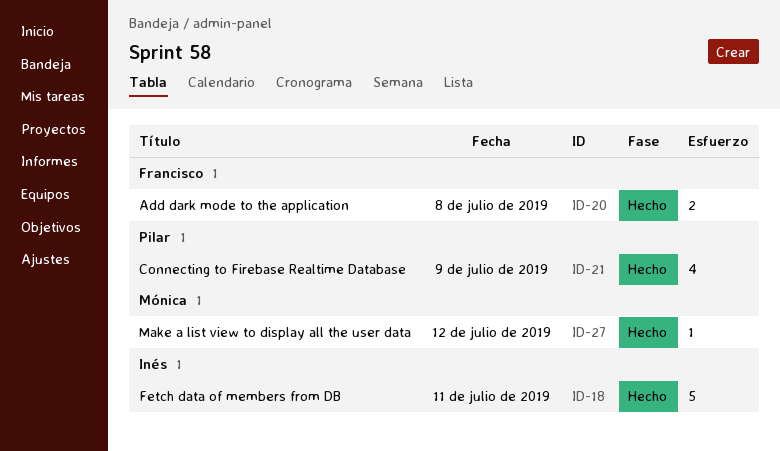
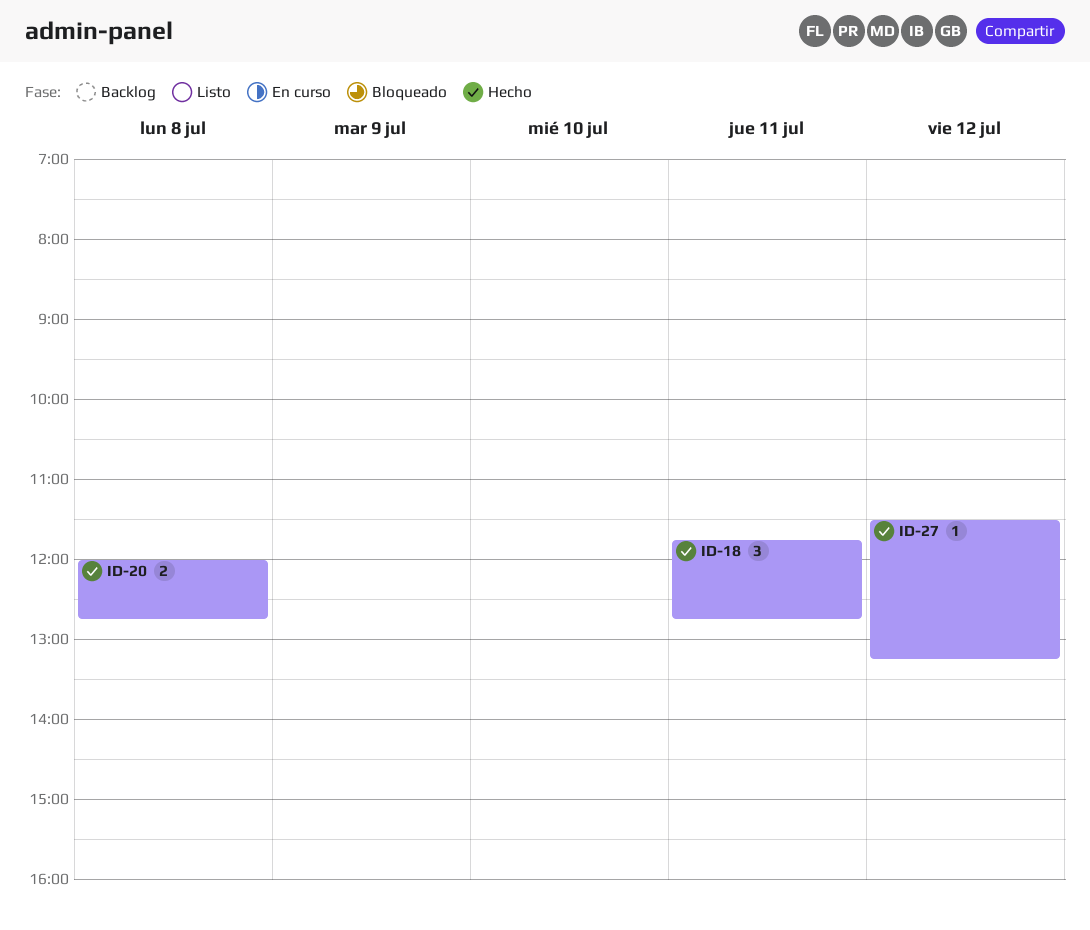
ID-18, estimate: 5 -> 3
ID-21: present -> none

